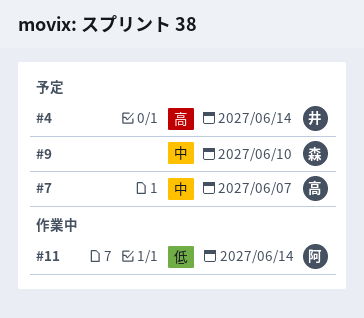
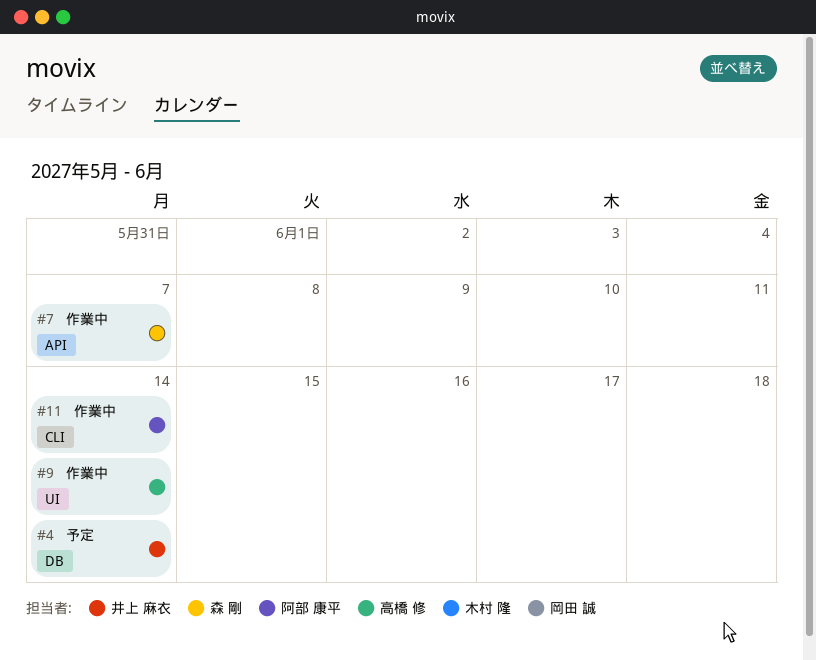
#7, status: 予定 -> 作業中
#7, owner: 高橋 修 -> 森 剛
#9, status: 予定 -> 作業中
#9, owner: 森 剛 -> 高橋 修
#9, due: Jun 10 -> Jun 14

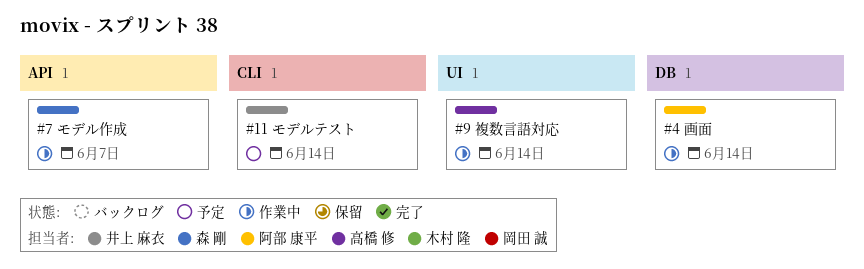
#4, status: 予定 -> 作業中
#4, owner: 井上 麻衣 -> 阿部 康平
#11, status: 作業中 -> 予定
#11, owner: 阿部 康平 -> 井上 麻衣

